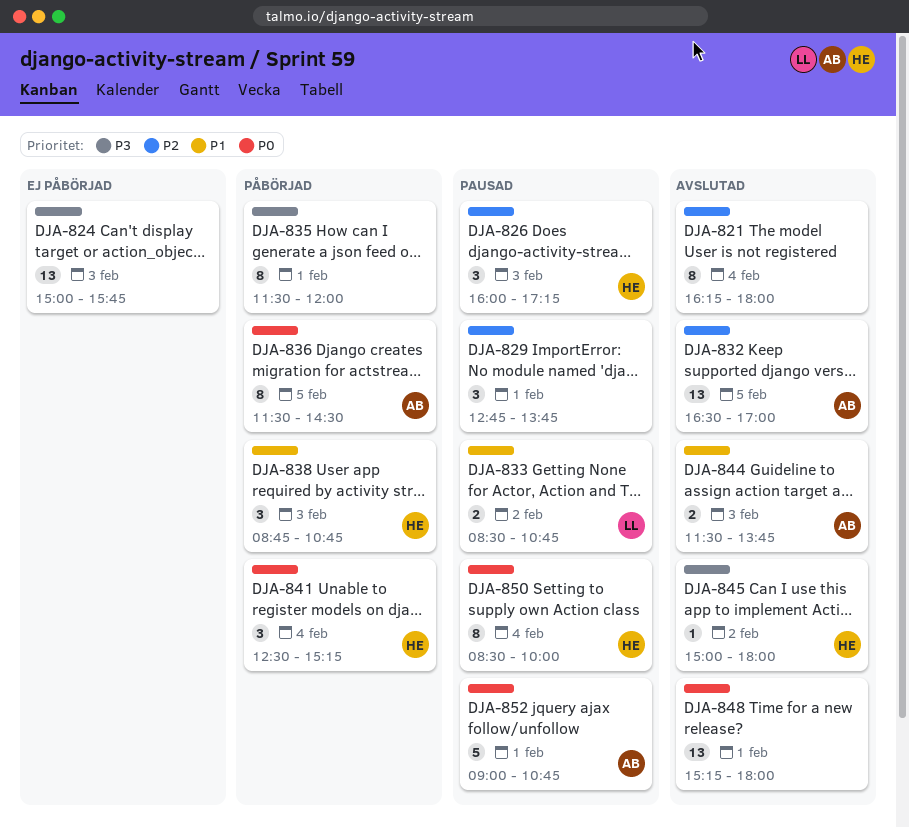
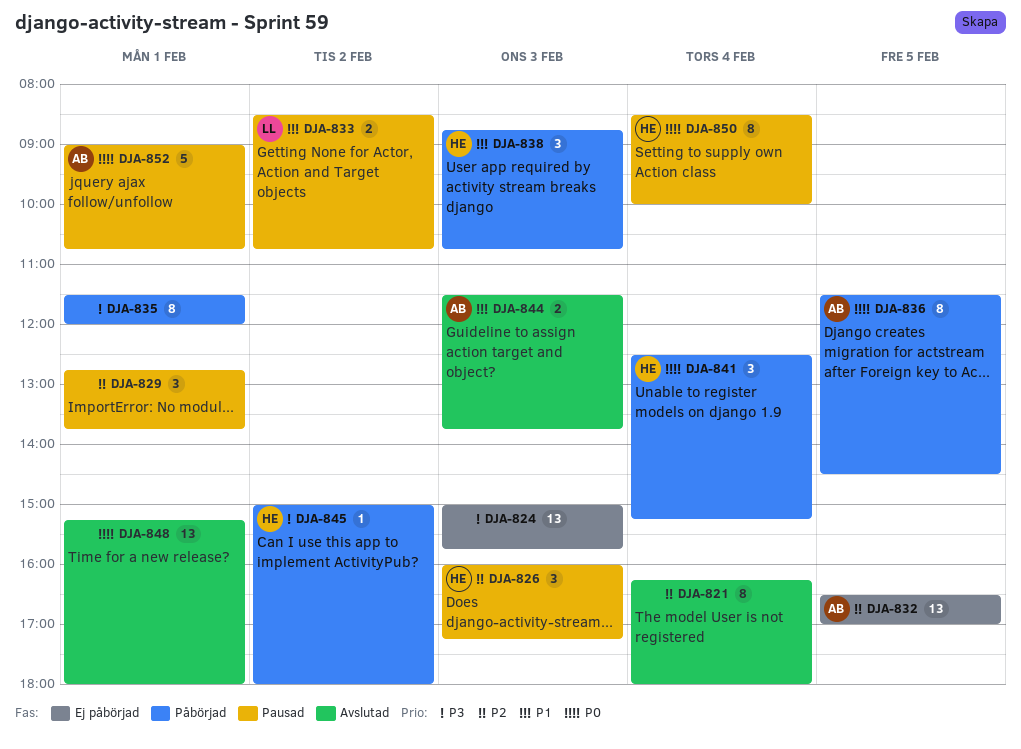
DJA-832, status: Avslutad -> Ej påbörjad
DJA-845, status: Avslutad -> Påbörjad

